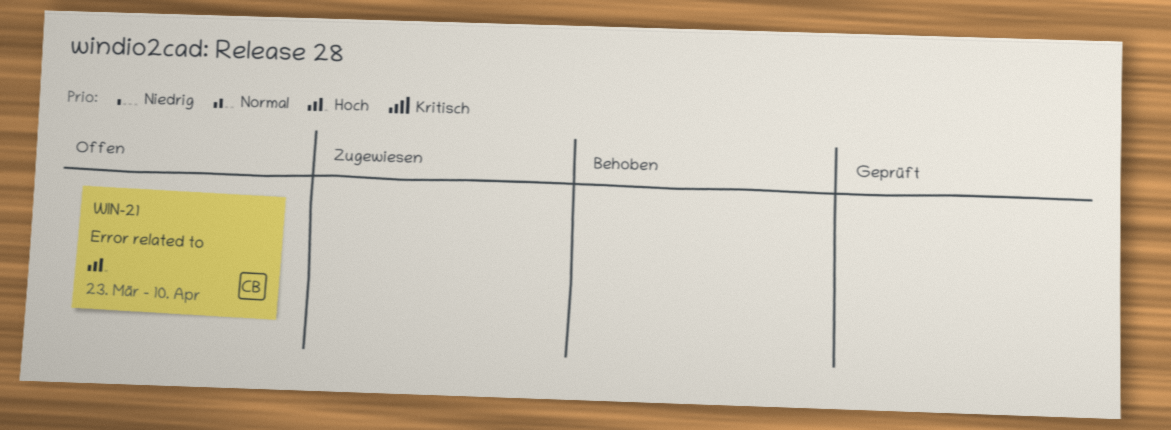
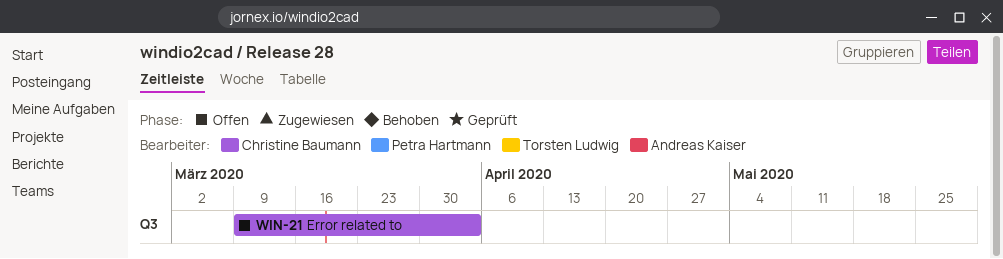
WIN-21, start: Mar 23 -> Mar 9
WIN-21, due: Apr 10 -> Apr 3

